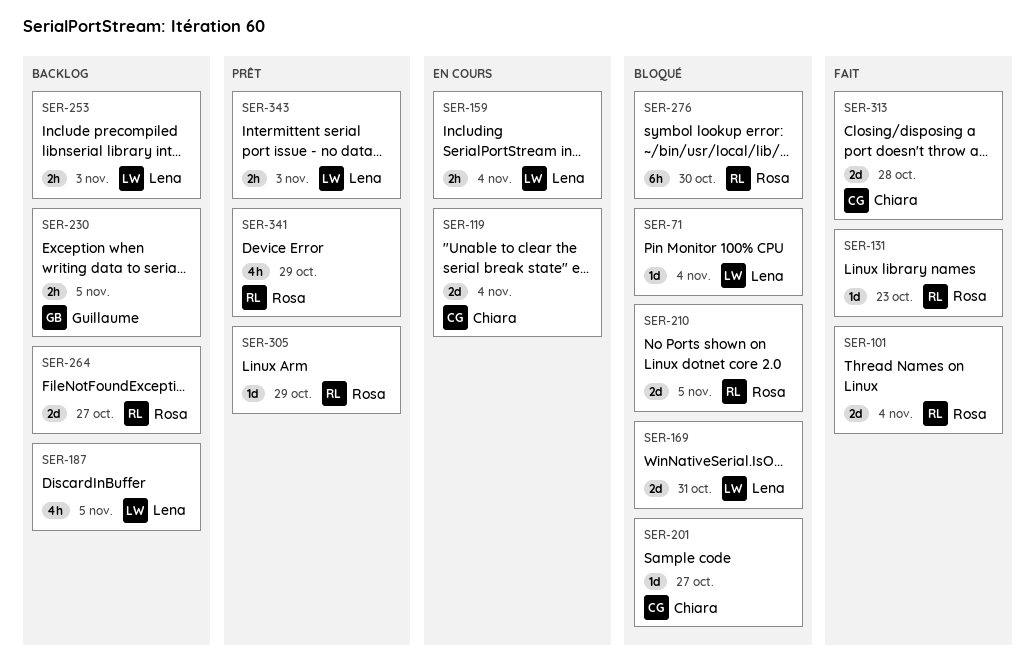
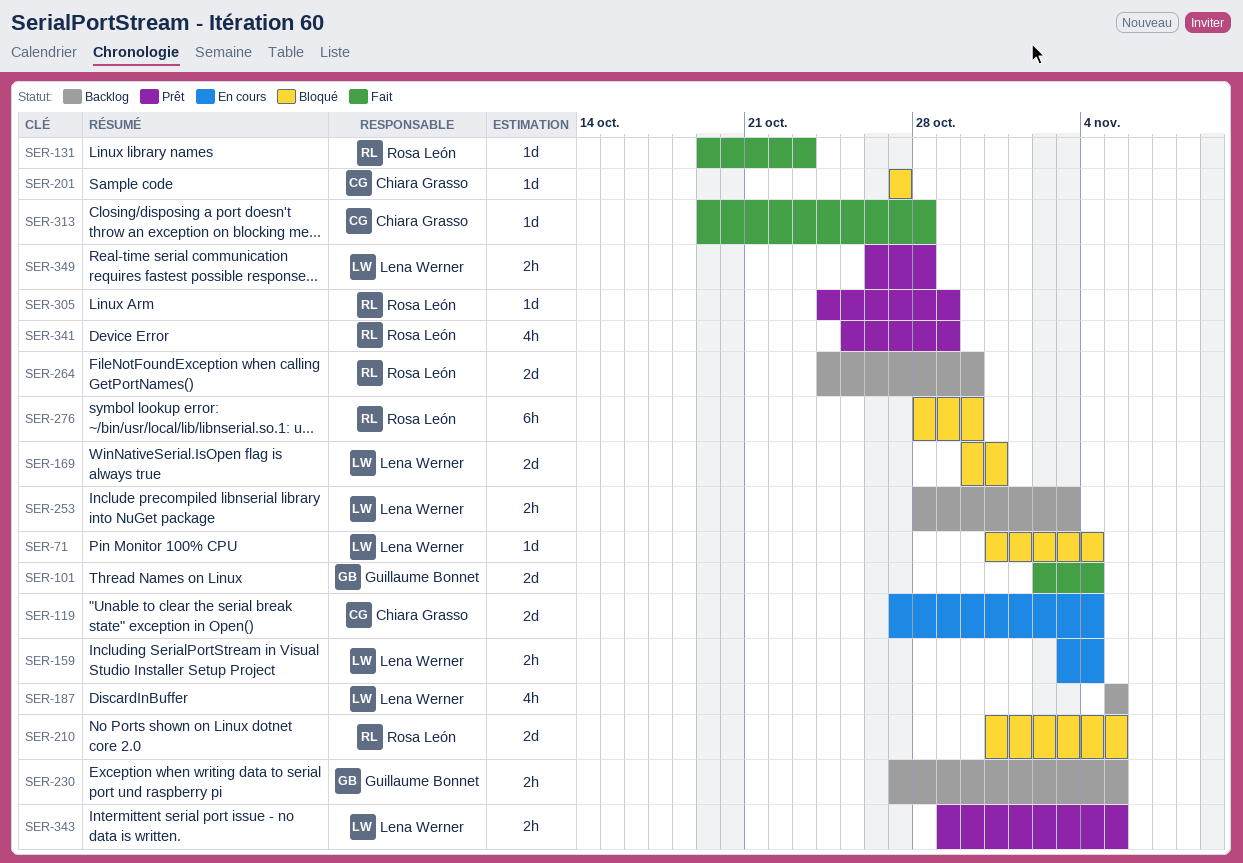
SER-101, owner: Rosa León -> Guillaume Bonnet
SER-264, due: Oct 27 -> Oct 30
SER-313, estimate: 2d -> 1d
SER-343, due: Nov 3 -> Nov 5
SER-349: none -> present

